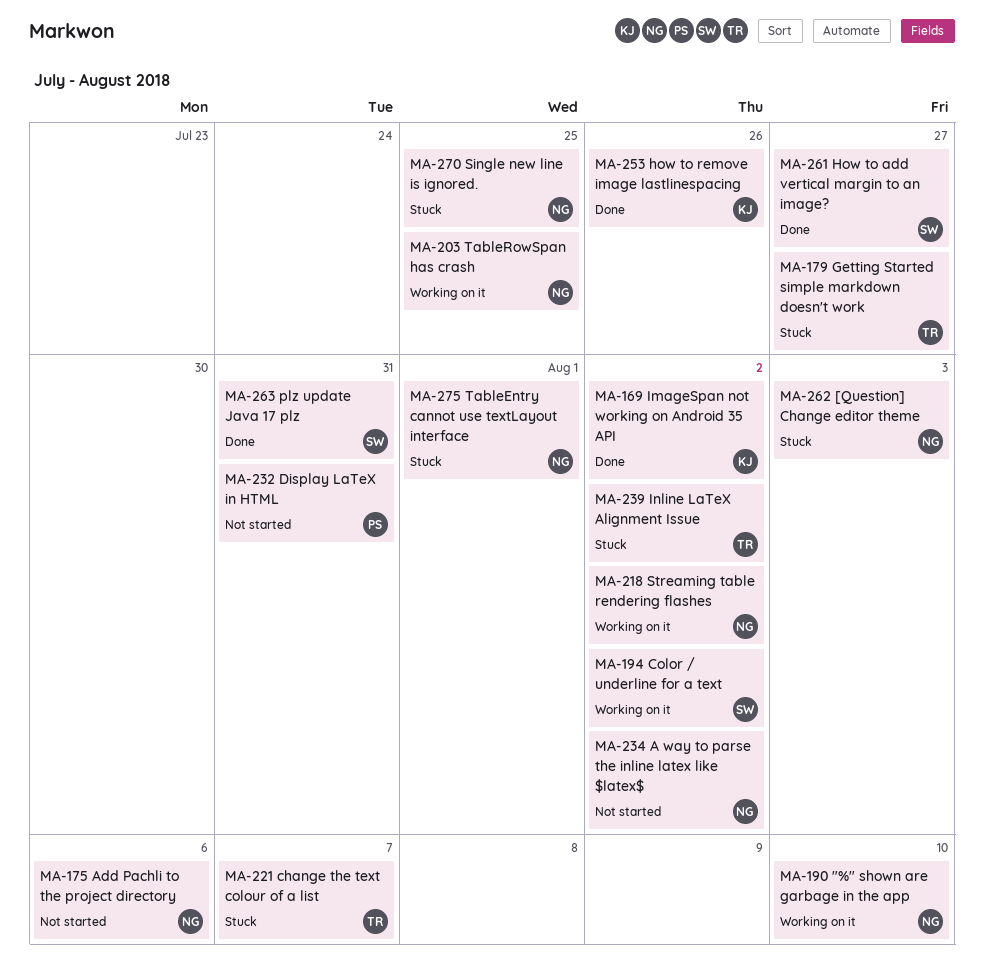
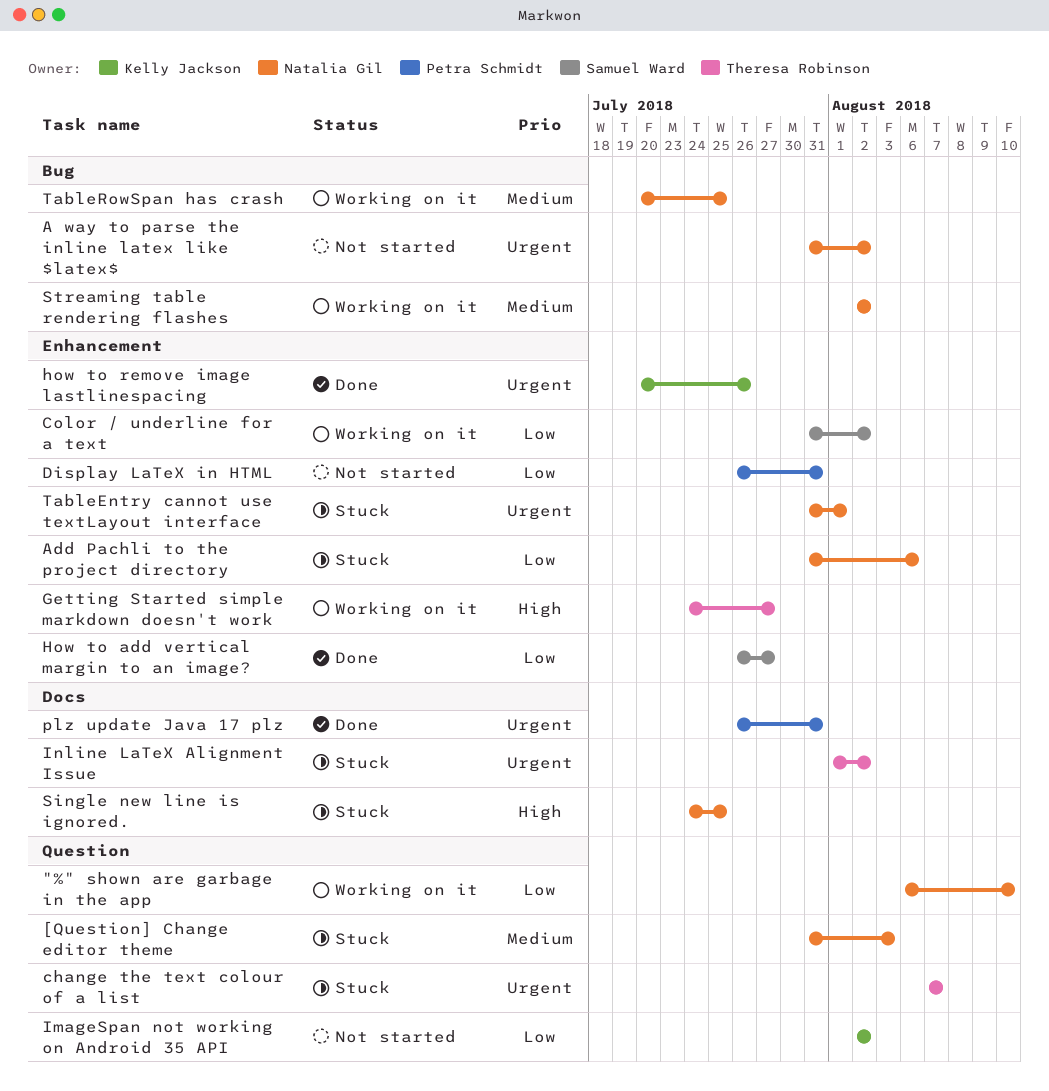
Add Pachli to the project directory, status: Not started -> Stuck
Getting Started simple markdown doesn't work, status: Stuck -> Working on it
ImageSpan not working on Android 35 API, status: Done -> Not started
plz update Java 17 plz, owner: Samuel Ward -> Petra Schmidt

